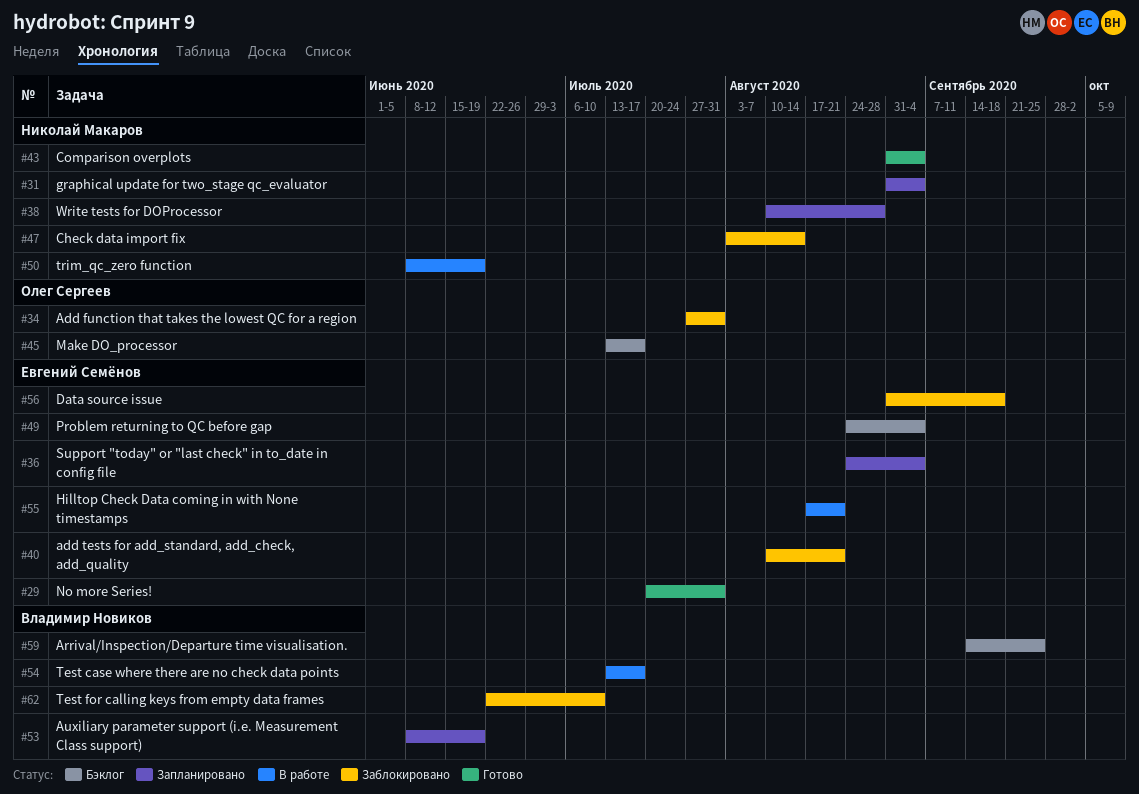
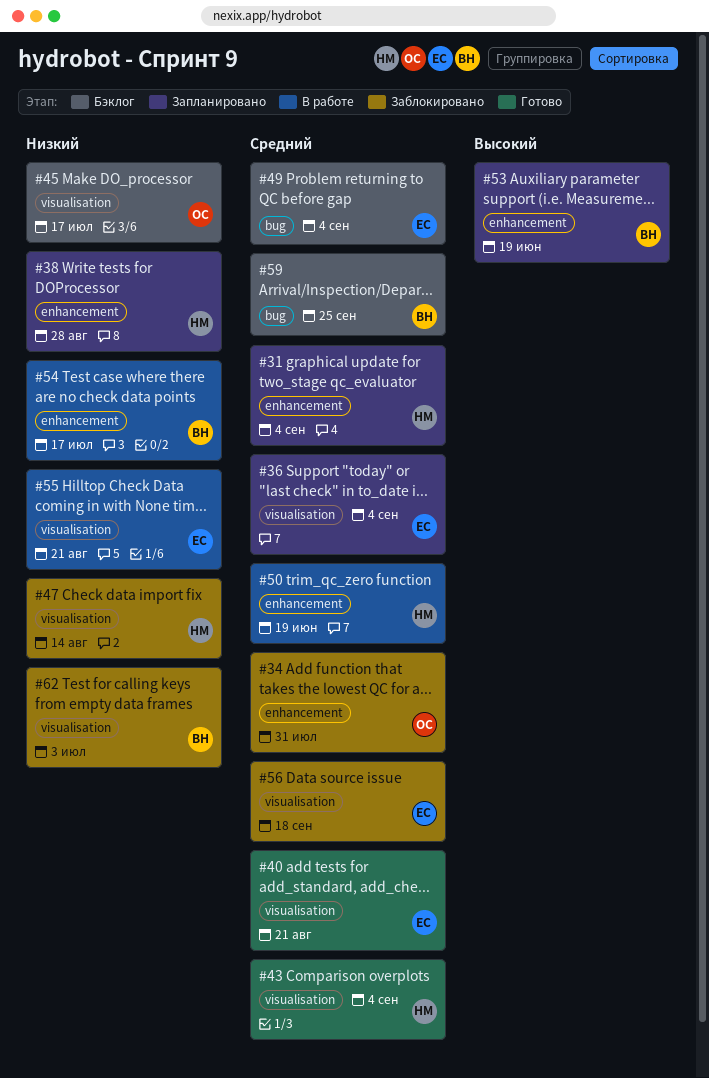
#29: present -> none
#40, status: Заблокировано -> Готово
#62, due: Jul 10 -> Jul 3

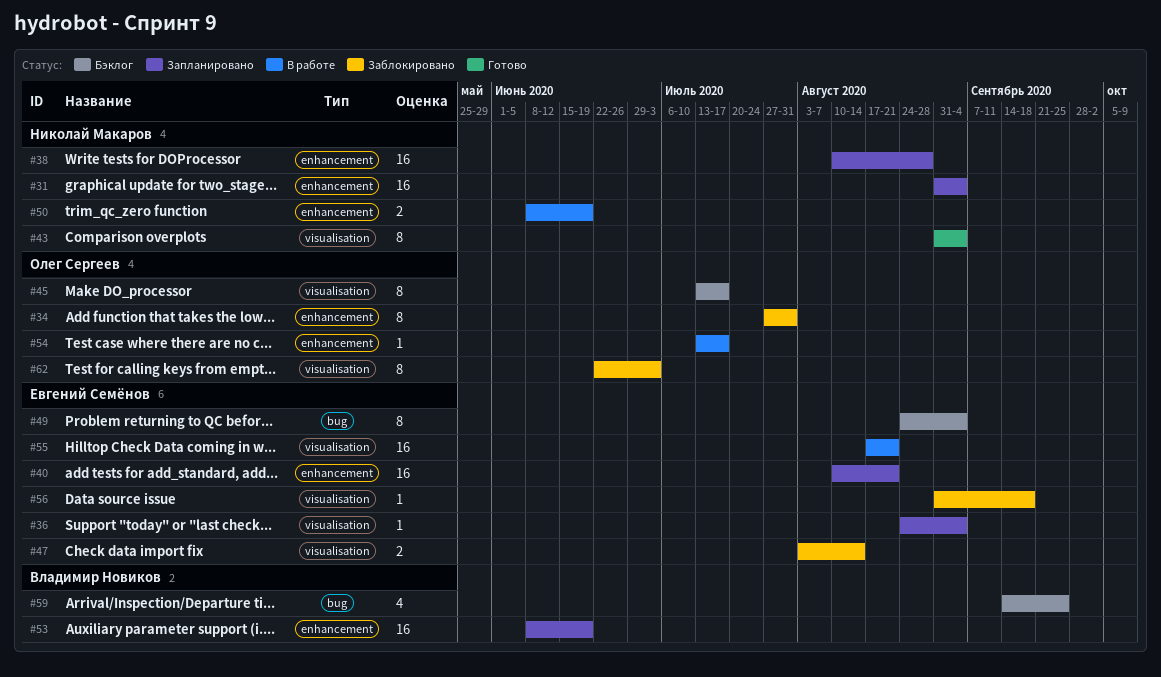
#40, status: Готово -> Запланировано
#40, label: visualisation -> enhancement
#47, owner: Николай Макаров -> Евгений Семёнов
#54, owner: Владимир Новиков -> Олег Сергеев
#62, owner: Владимир Новиков -> Олег Сергеев

